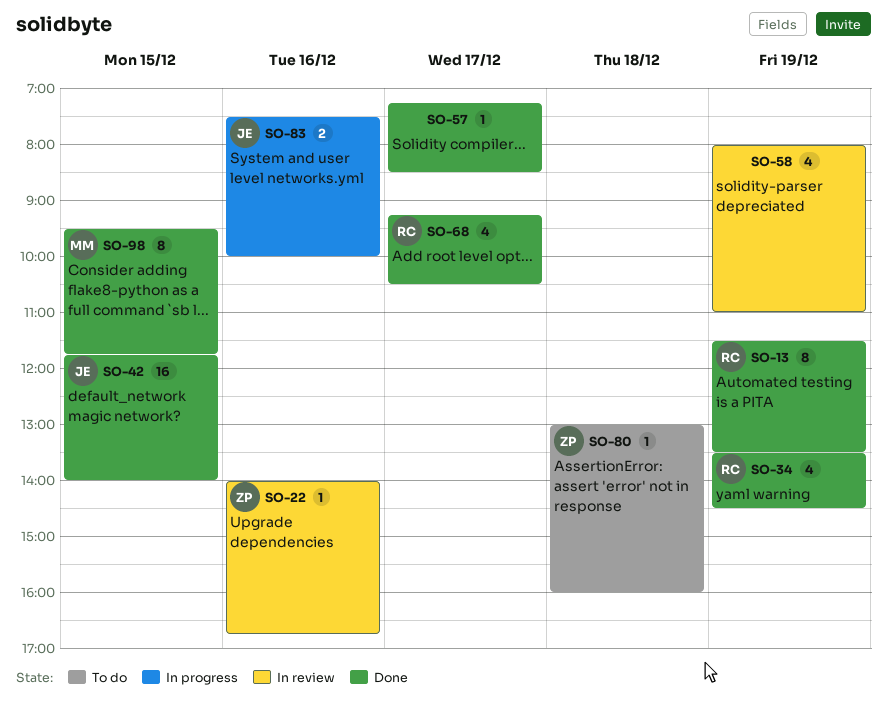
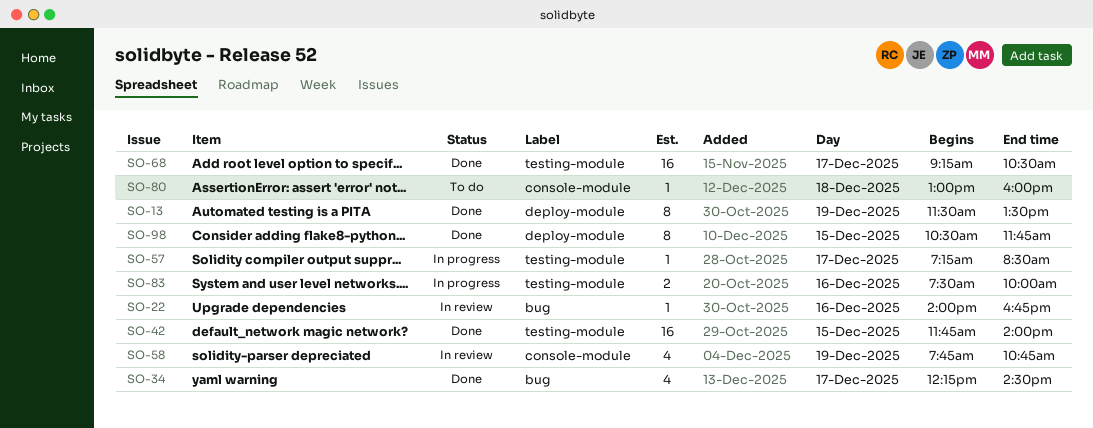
SO-34, day: Dec 19 -> Dec 17
SO-34, begins: 13:30 -> 12:15
SO-57, status: Done -> In progress
SO-58, begins: 08:00 -> 07:45
SO-58, ends: 11:00 -> 10:45
SO-68, estimate: 4 -> 16
SO-98, begins: 09:30 -> 10:30

